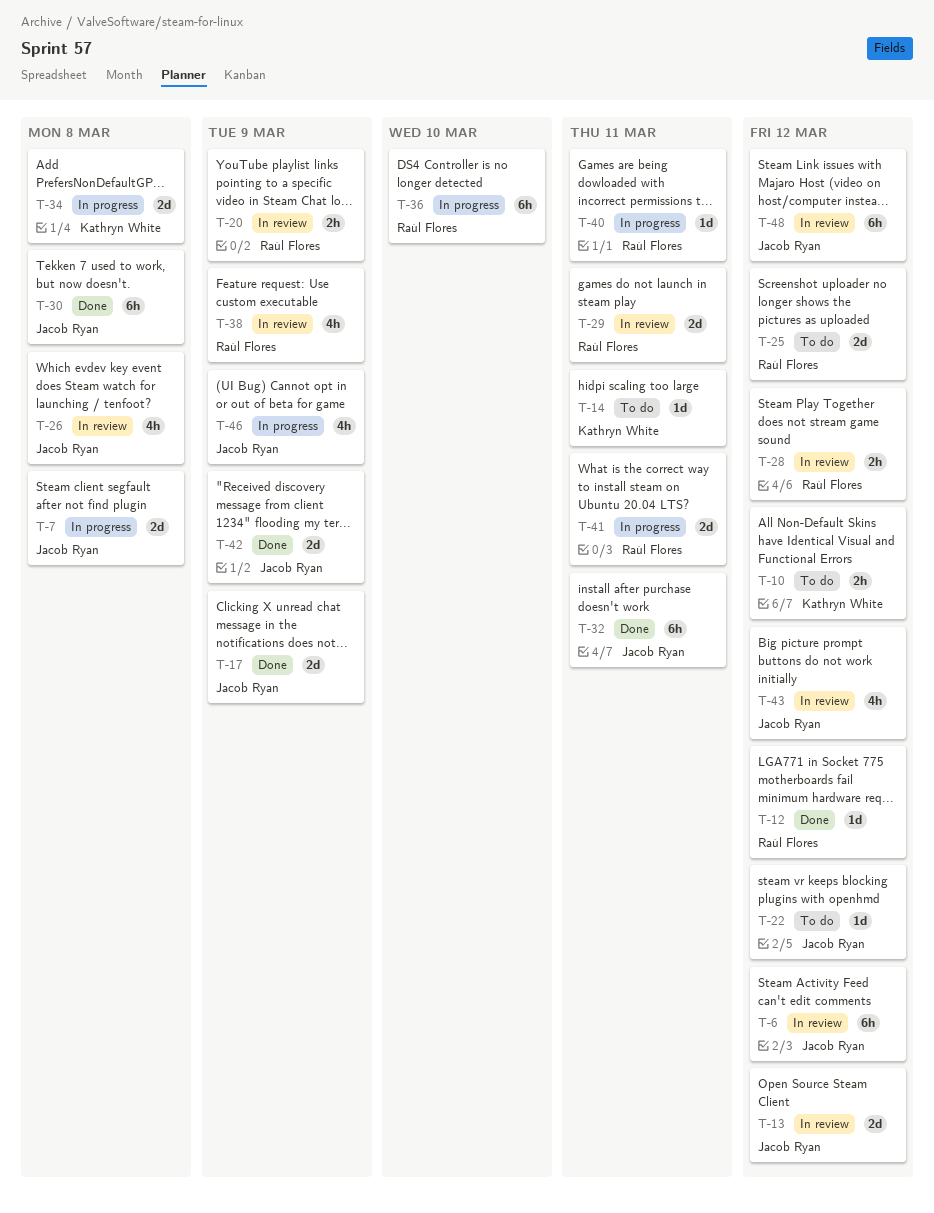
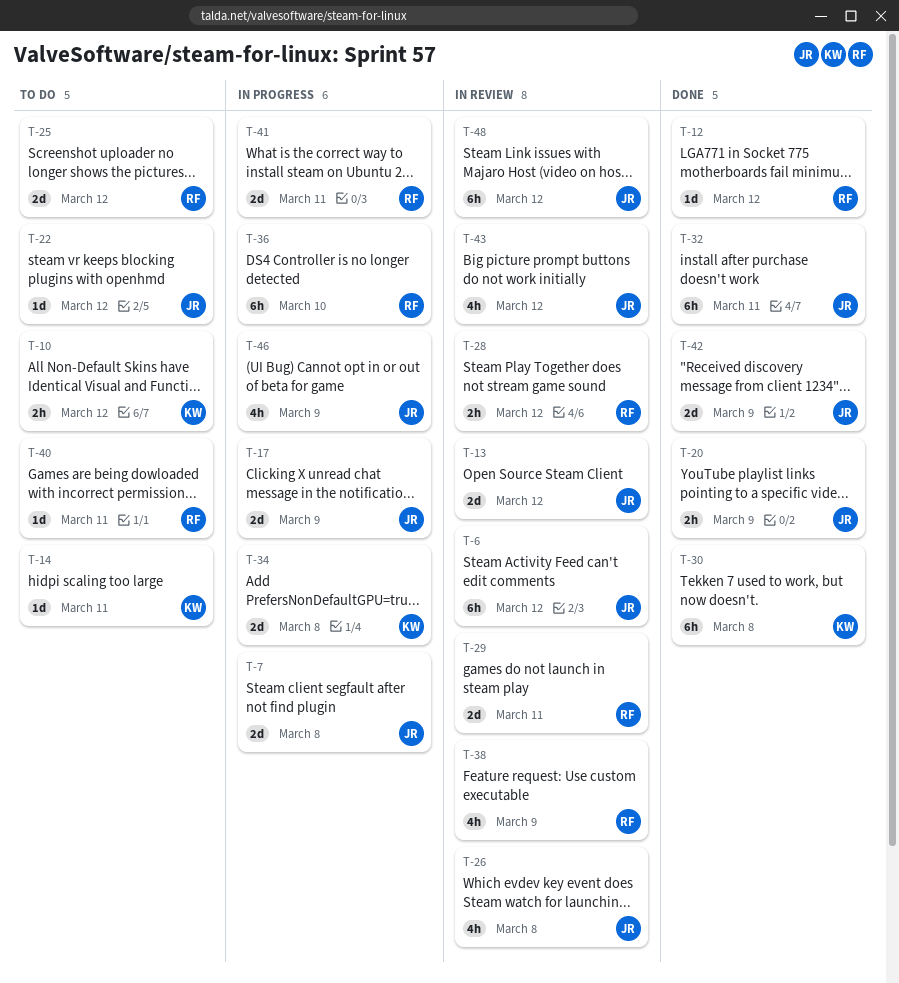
T-17, status: Done -> In progress
T-20, status: In review -> Done
T-20, owner: Raúl Flores -> Jacob Ryan
T-30, owner: Jacob Ryan -> Kathryn White
T-40, status: In progress -> To do

